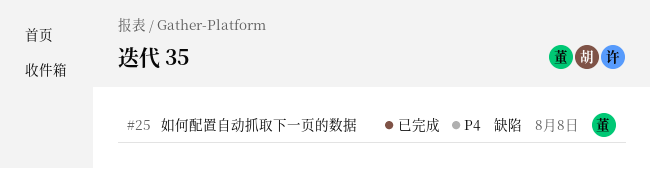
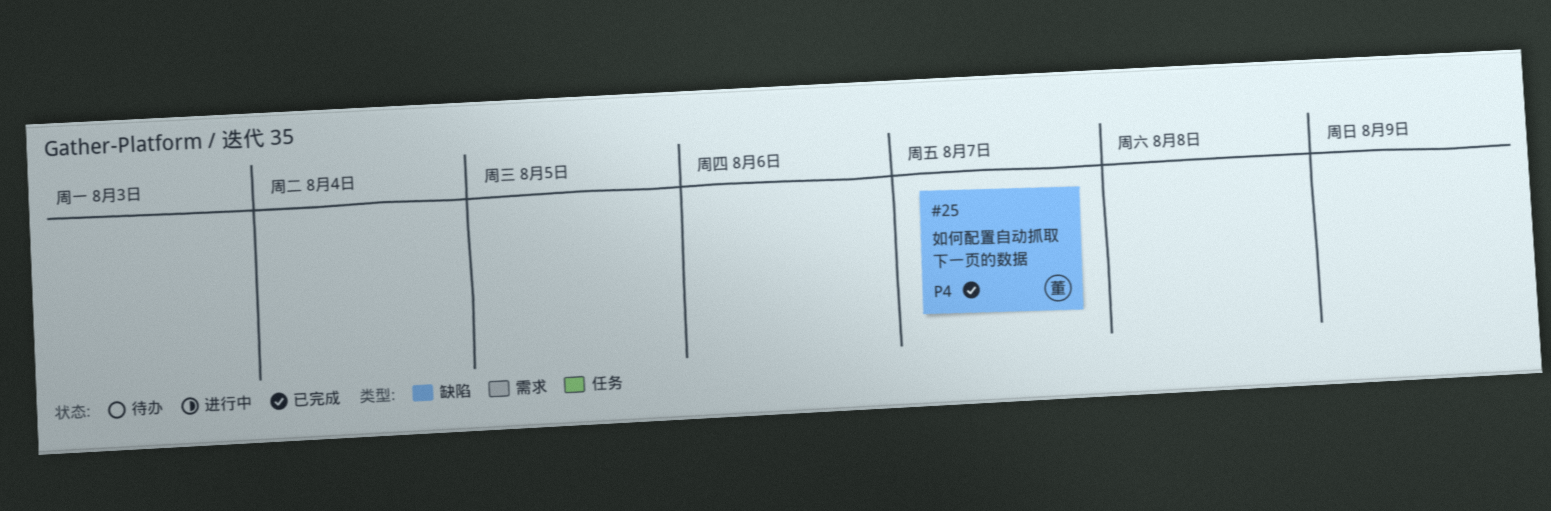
#25, due: Aug 8 -> Aug 7

